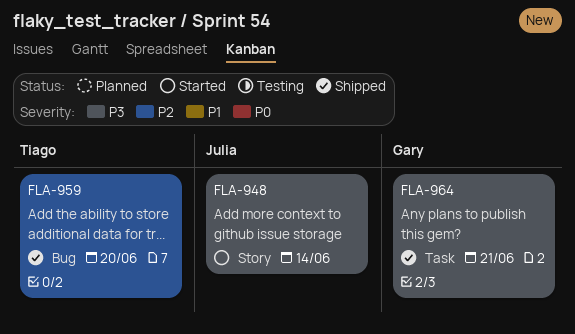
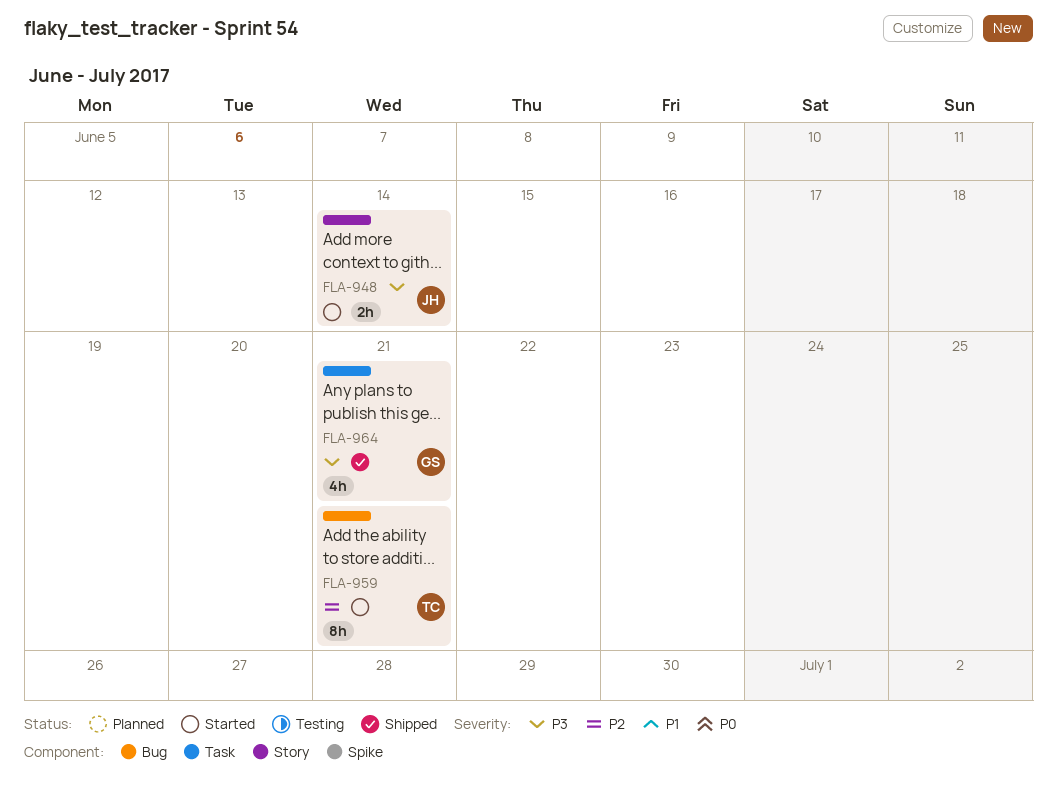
FLA-959, status: Shipped -> Started
FLA-959, due: Jun 20 -> Jun 21

